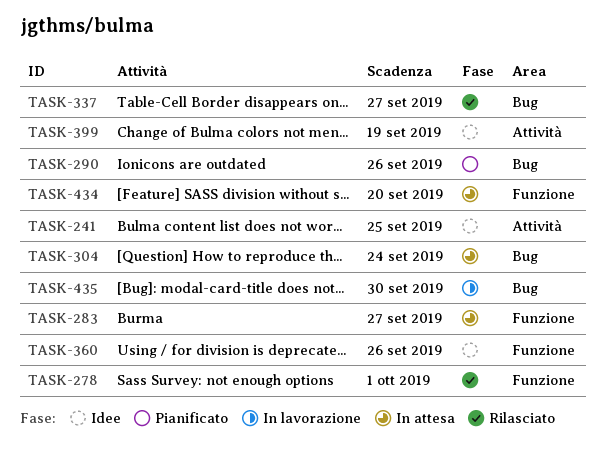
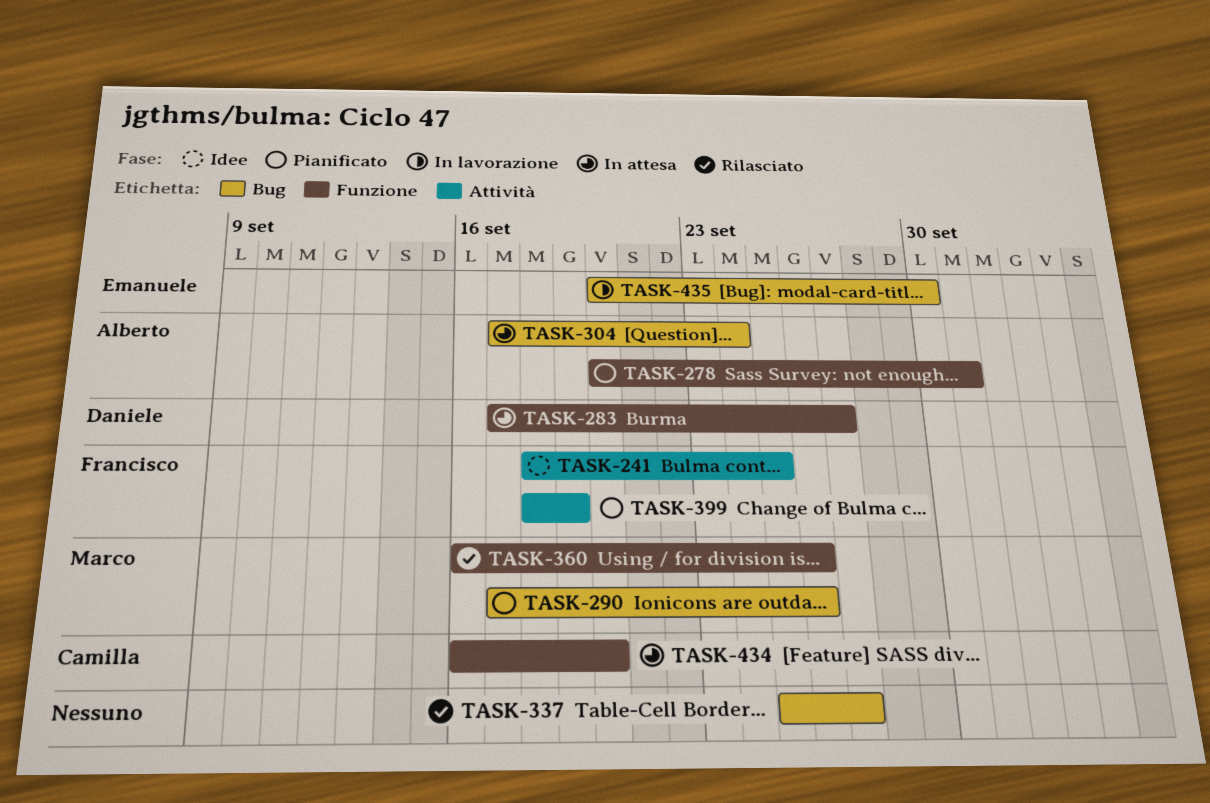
TASK-278, status: Rilasciato -> Pianificato
TASK-360, status: Idee -> Rilasciato
TASK-399, status: Idee -> Pianificato

